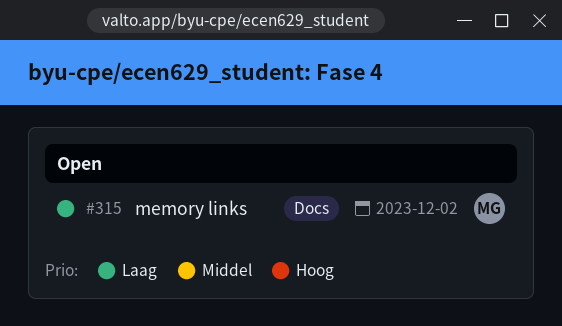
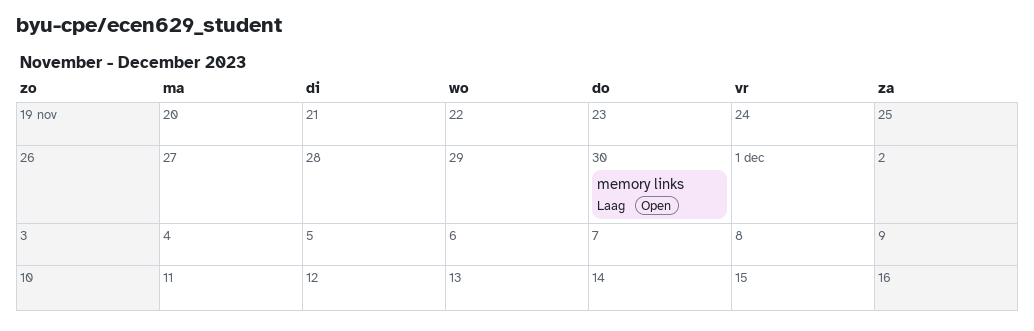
memory links, due: Dec 2 -> Nov 30

